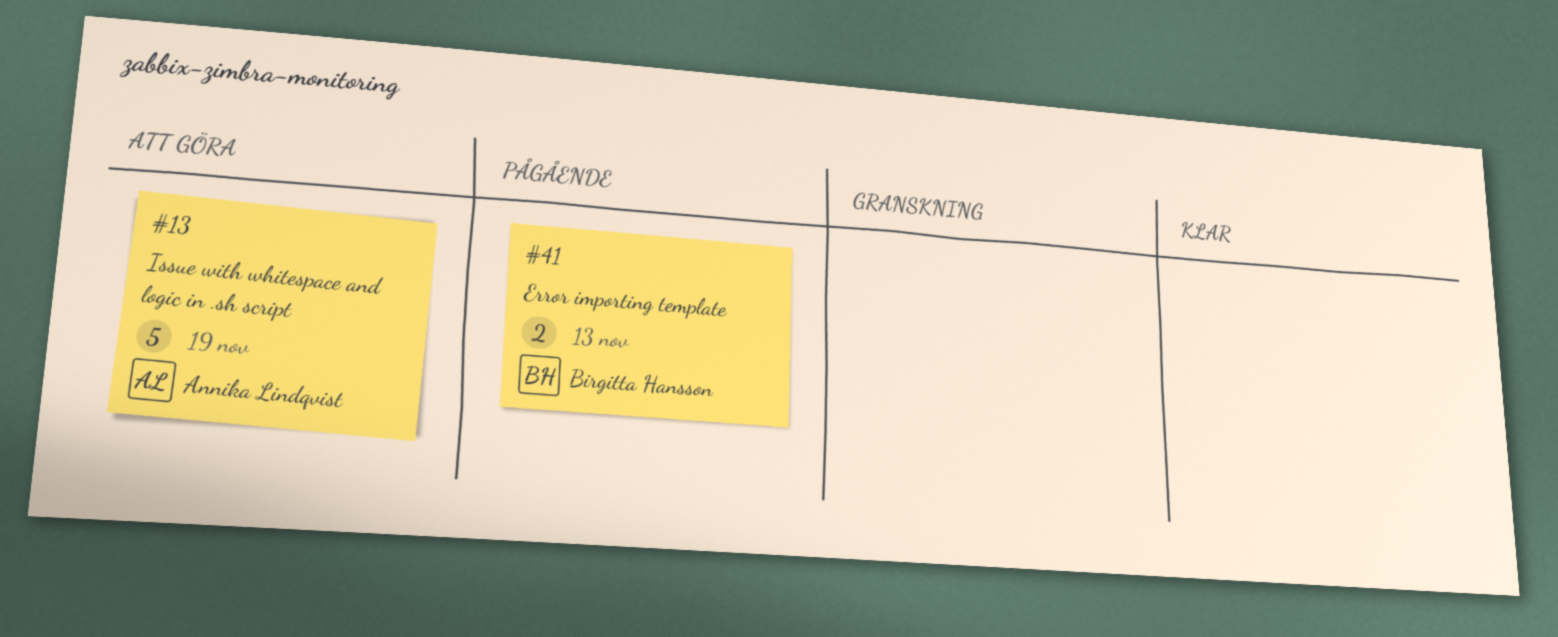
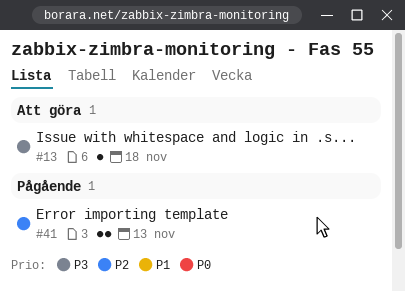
#13, estimate: 5 -> 1
#13, due: Nov 19 -> Nov 18

